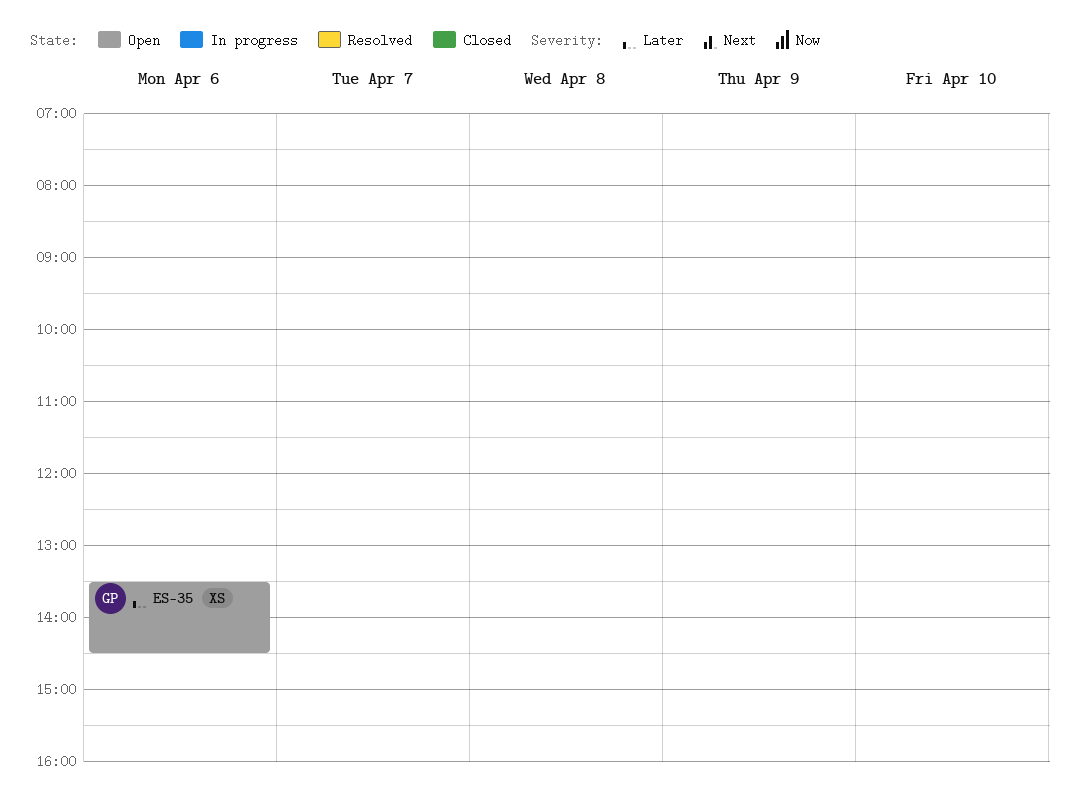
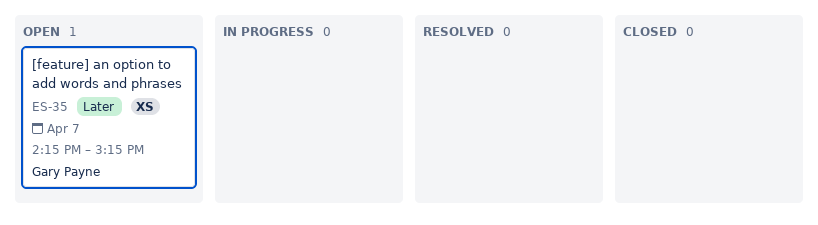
ES-35, day: Apr 6 -> Apr 7
ES-35, begins: 13:30 -> 14:15
ES-35, ends: 14:30 -> 15:15

